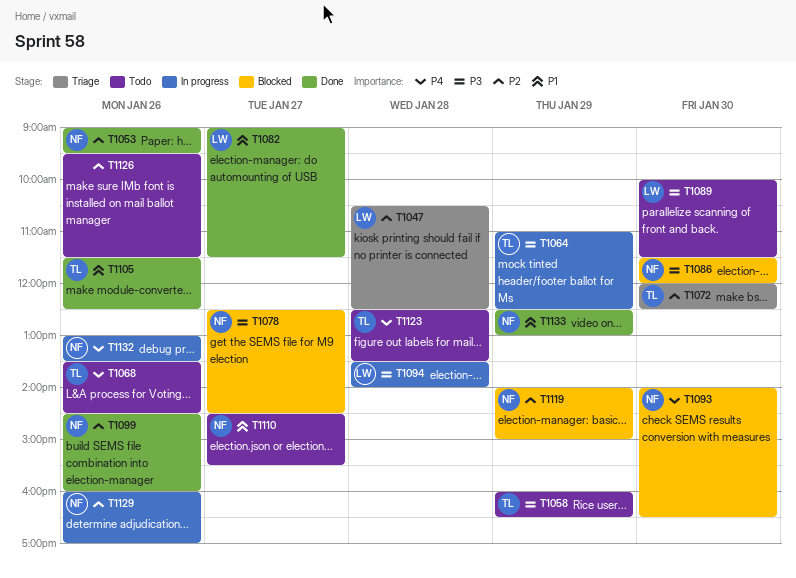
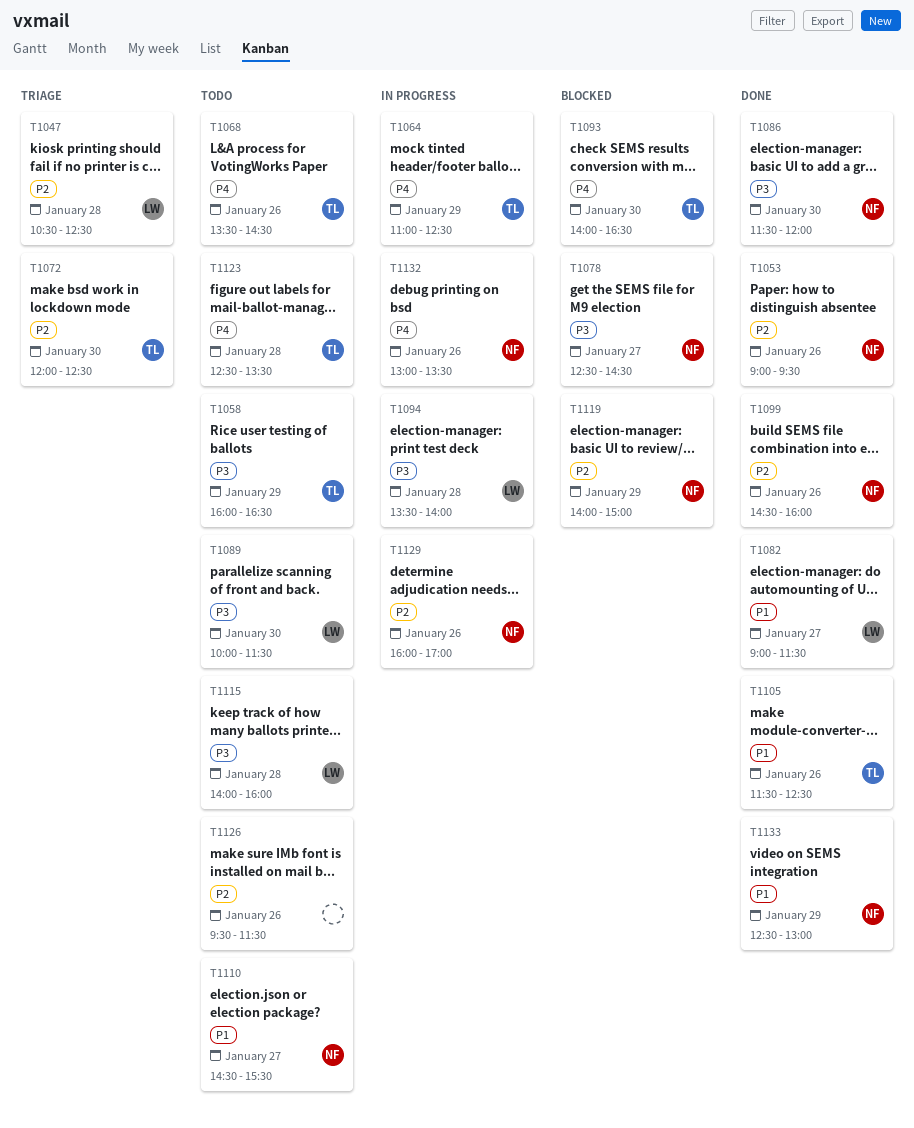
T1064, priority: P3 -> P4
T1086, status: Blocked -> Done
T1093, owner: NF -> TL
T1115: none -> present

